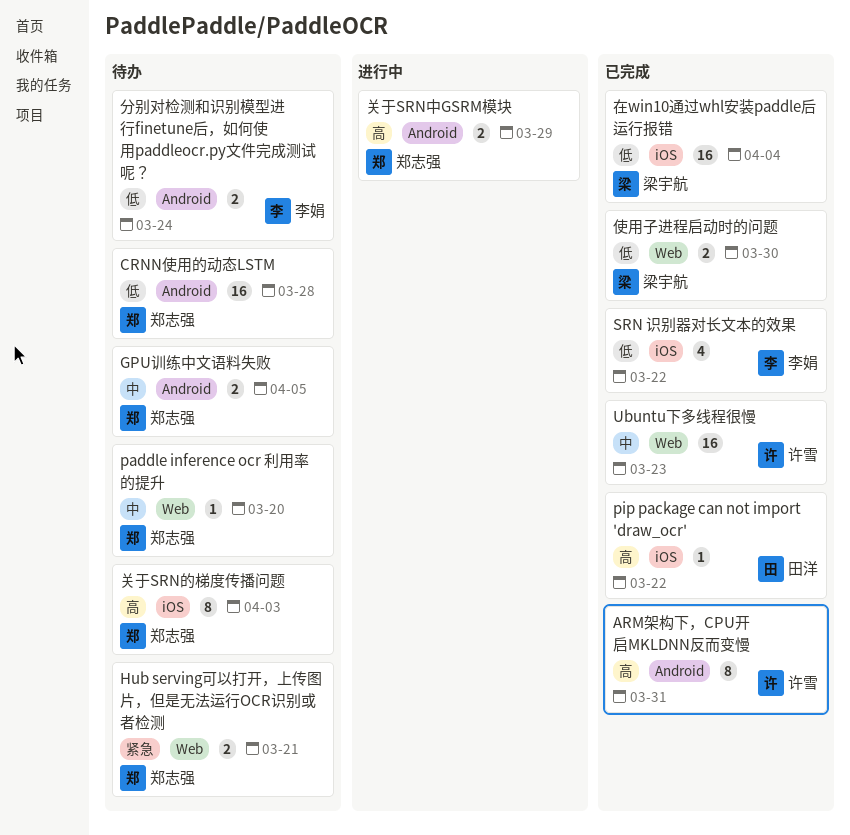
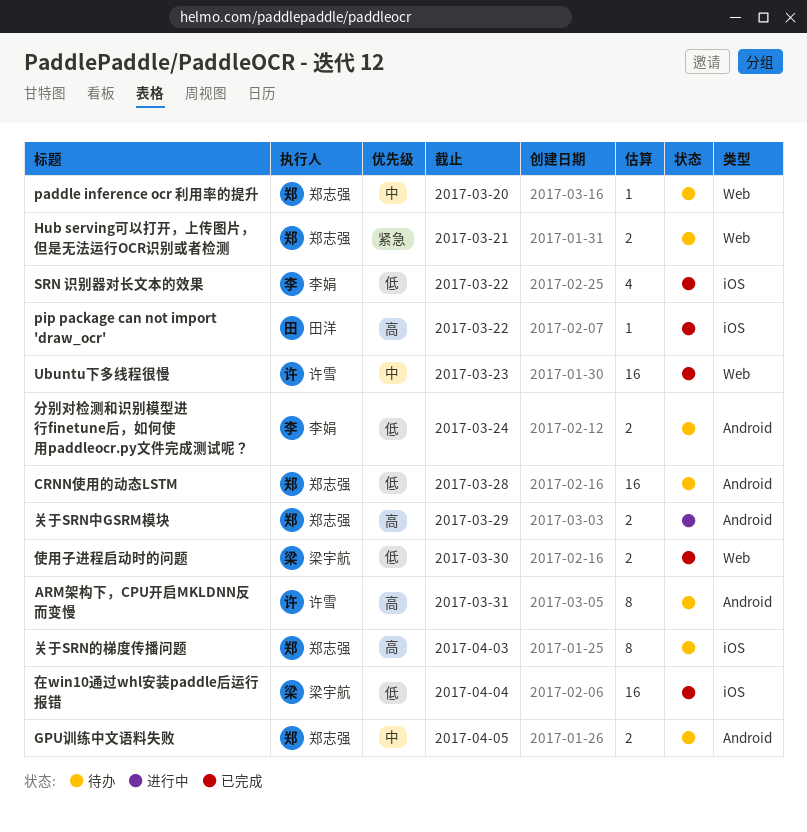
ARM架构下，CPU开启MKLDNN反而变慢, status: 已完成 -> 待办

